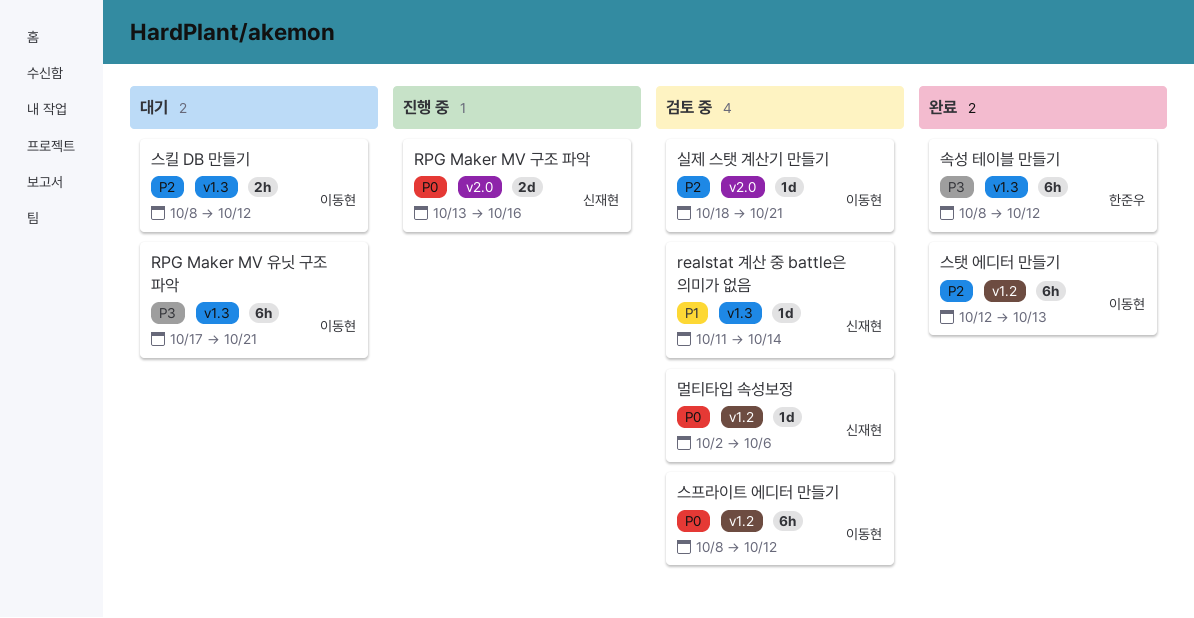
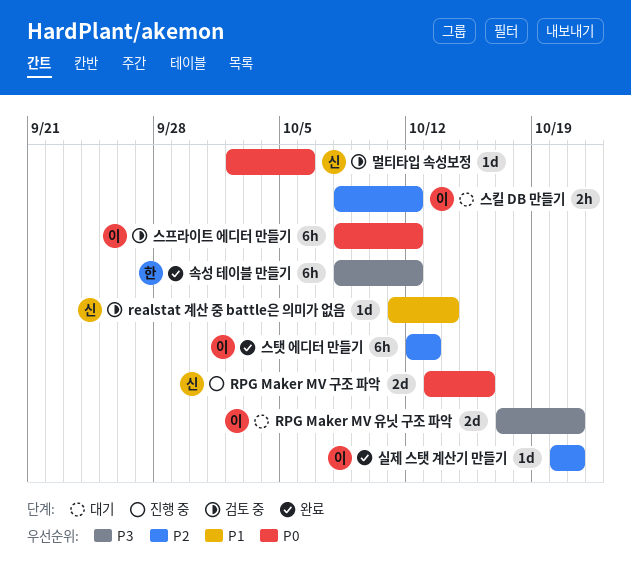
RPG Maker MV 유닛 구조 파악, estimate: 6h -> 2d
실제 스탯 계산기 만들기, status: 검토 중 -> 완료
실제 스탯 계산기 만들기, start: Oct 18 -> Oct 20

